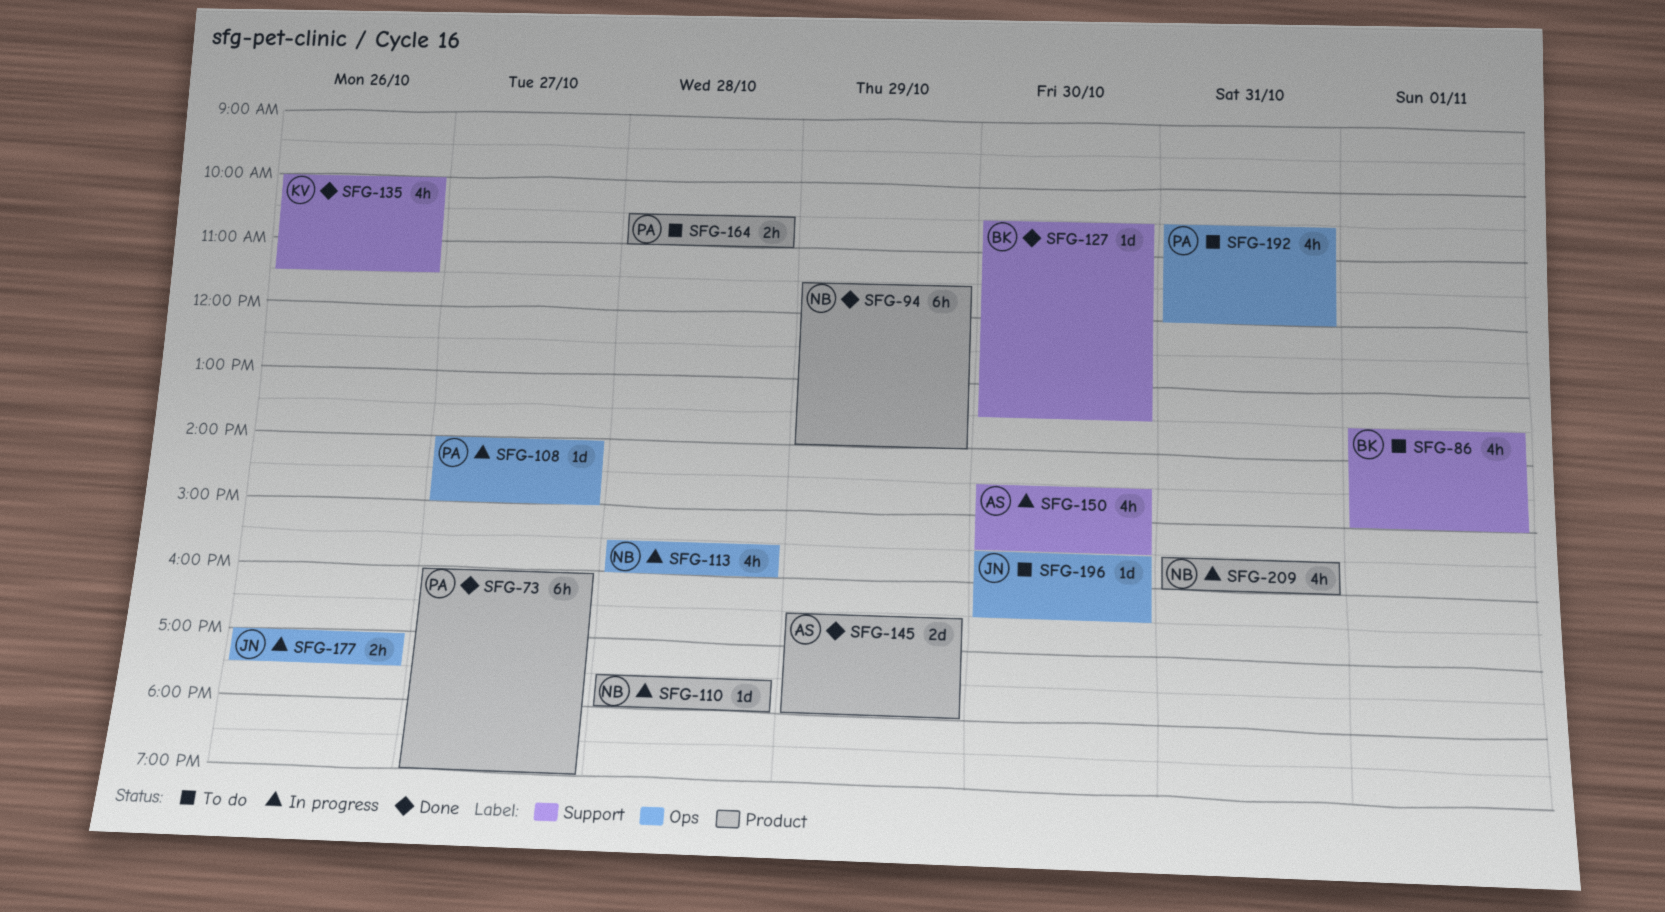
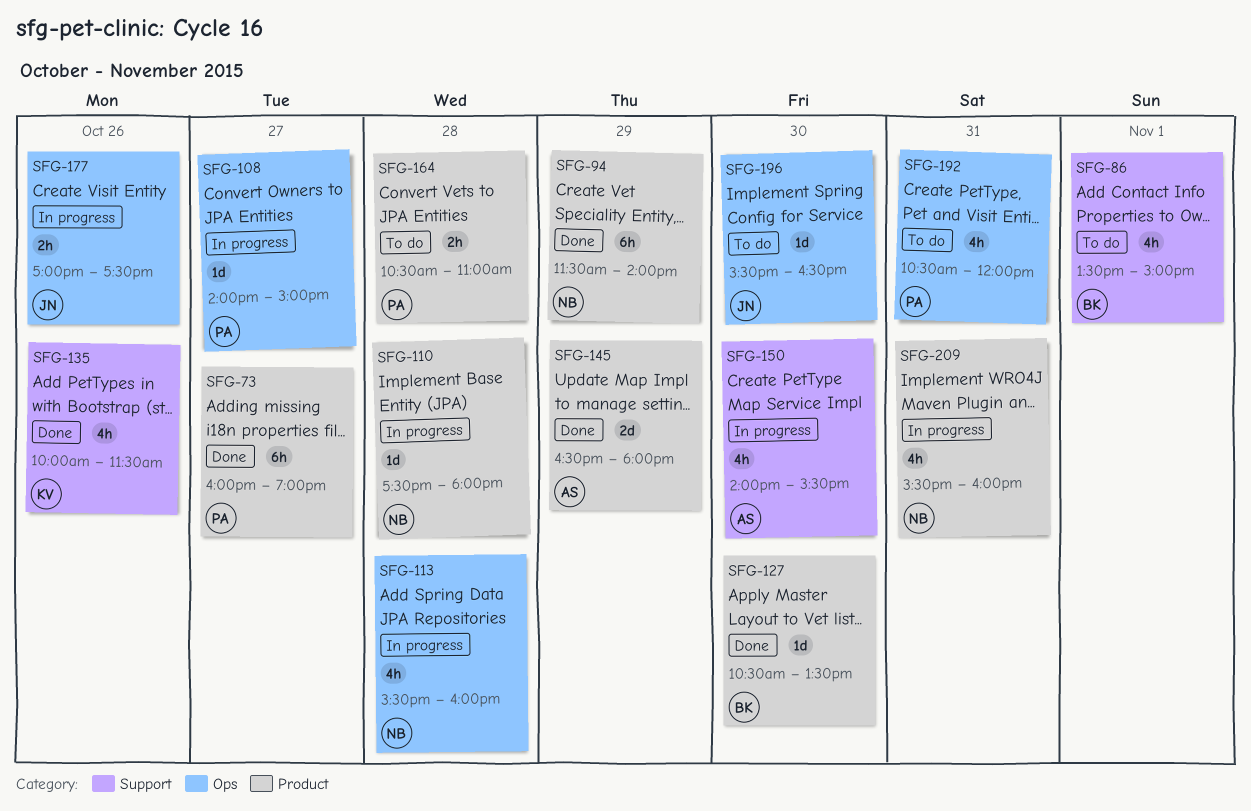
SFG-127, label: Support -> Product
SFG-150, begins: 14:30 -> 14:00

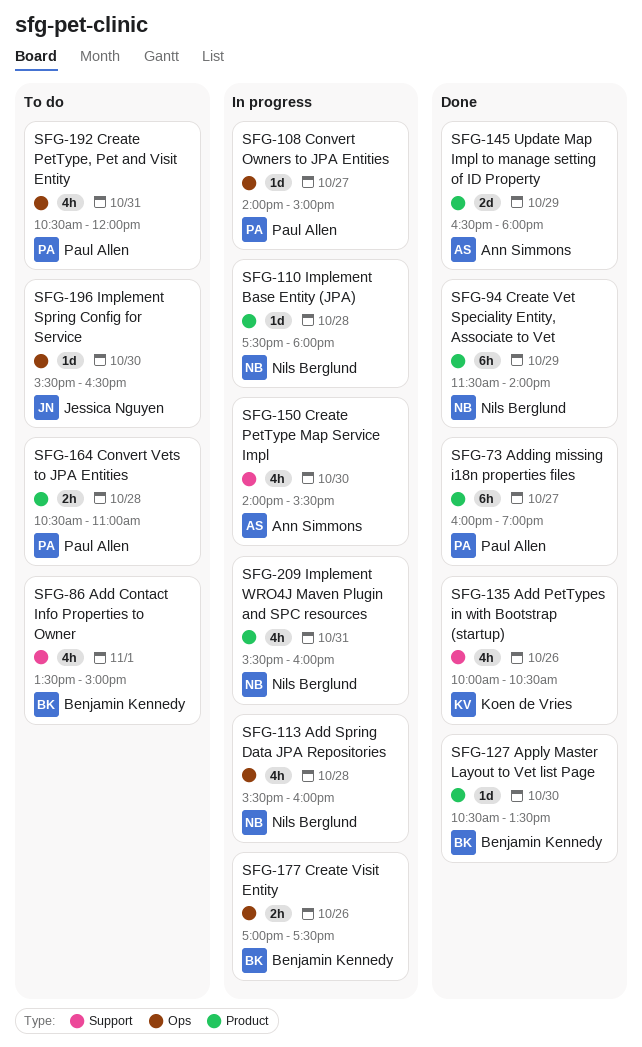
SFG-135, ends: 11:30 -> 10:30
SFG-177, owner: Jessica Nguyen -> Benjamin Kennedy

